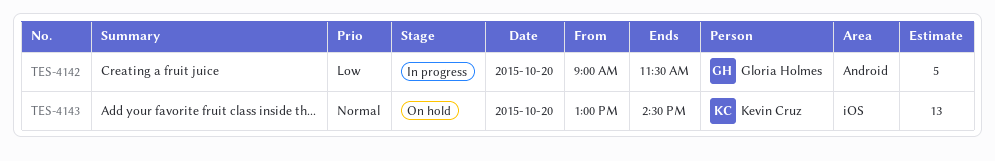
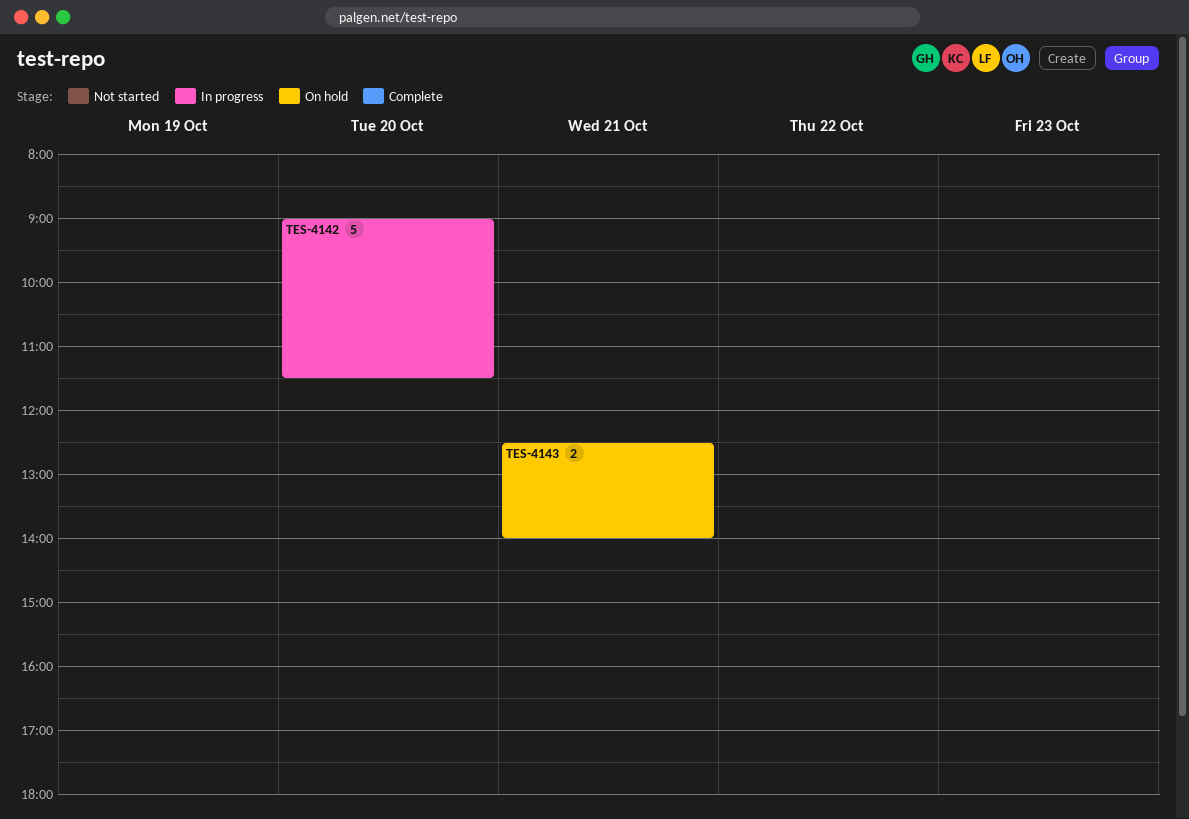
TES-4143, estimate: 13 -> 2
TES-4143, day: Oct 20 -> Oct 21
TES-4143, begins: 13:00 -> 12:30
TES-4143, ends: 14:30 -> 14:00

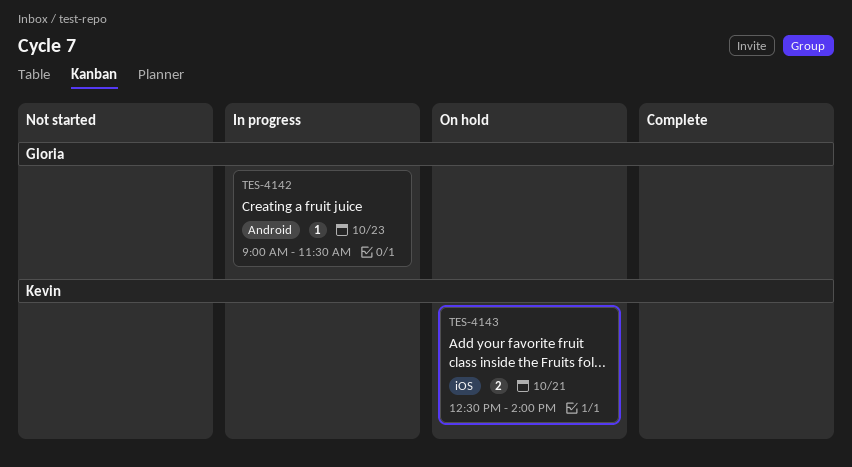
TES-4142, estimate: 5 -> 1
TES-4142, day: Oct 20 -> Oct 23

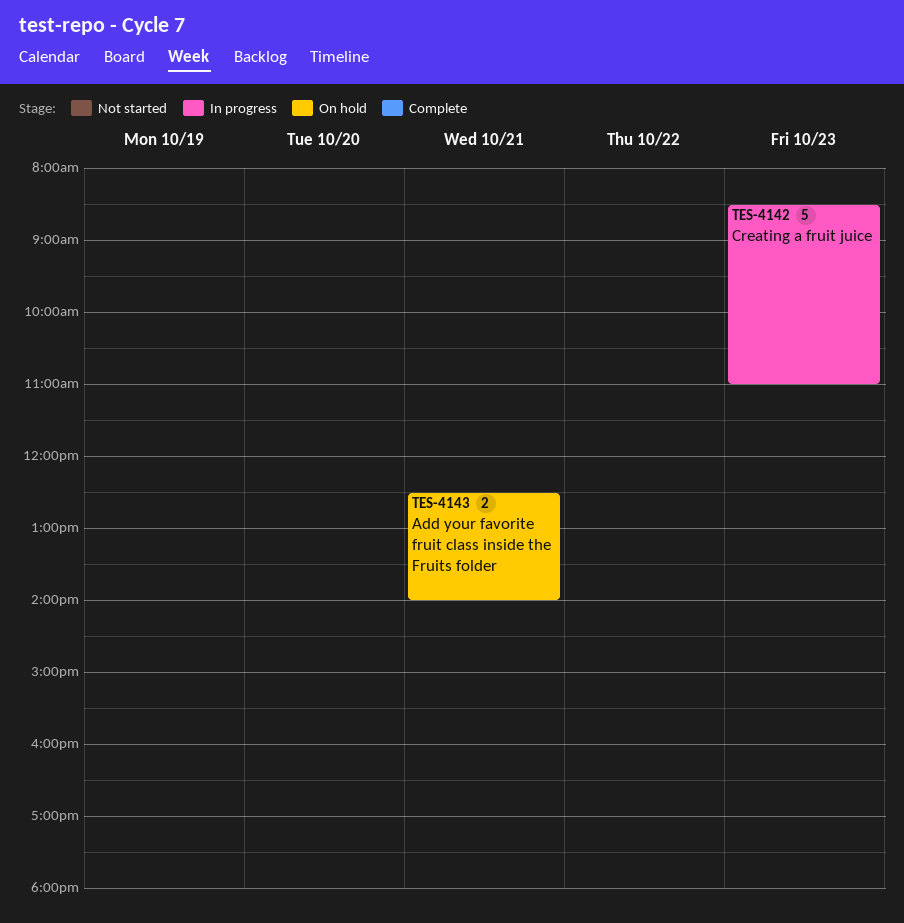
TES-4142, estimate: 1 -> 5
TES-4142, begins: 09:00 -> 08:30
TES-4142, ends: 11:30 -> 11:00

